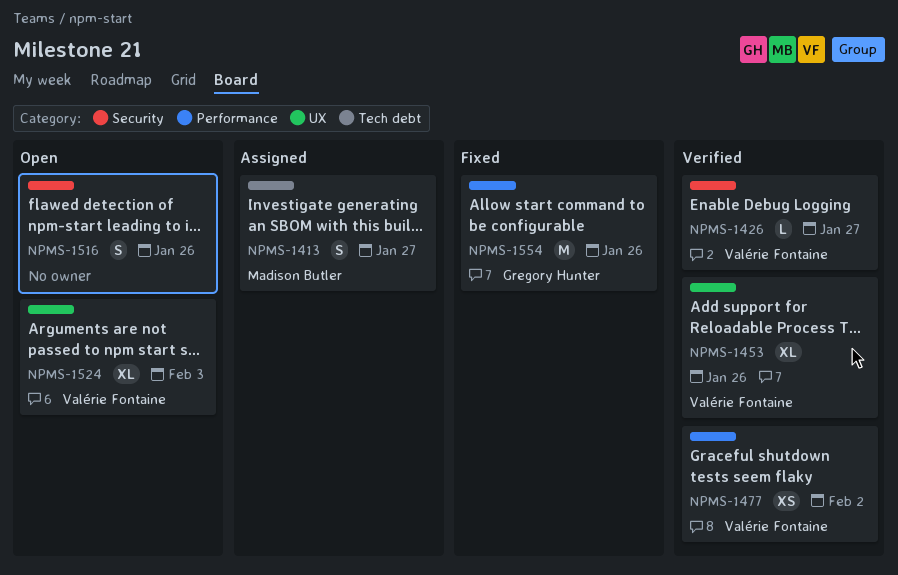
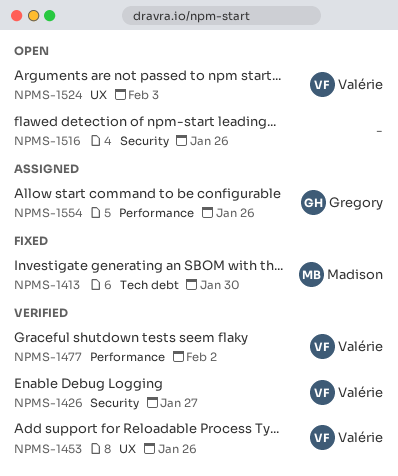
NPMS-1413, status: Assigned -> Fixed
NPMS-1413, due: Jan 27 -> Jan 30
NPMS-1554, status: Fixed -> Assigned

